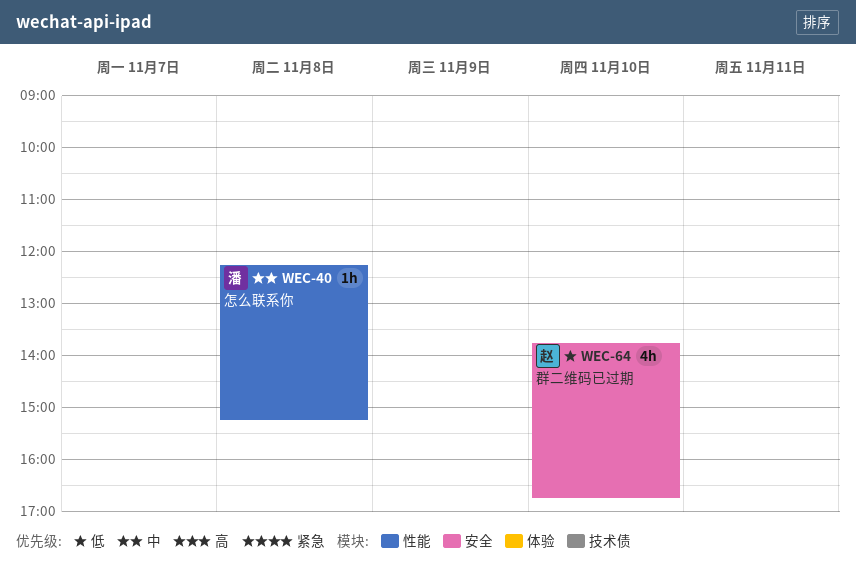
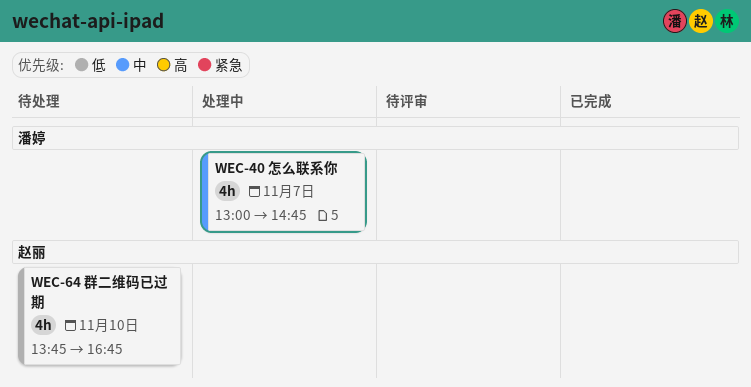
WEC-40, estimate: 1h -> 4h
WEC-40, day: Nov 8 -> Nov 7
WEC-40, begins: 12:15 -> 13:00
WEC-40, ends: 15:15 -> 14:45

